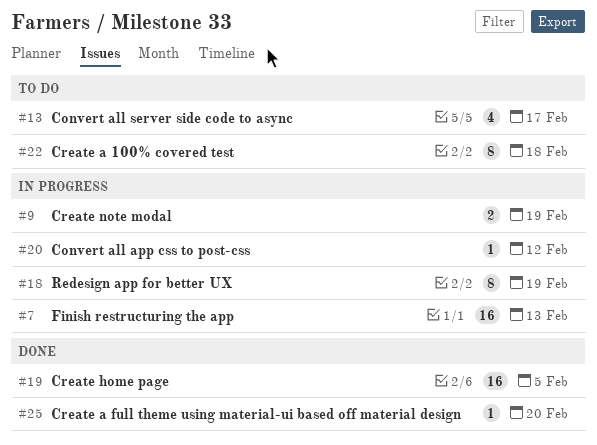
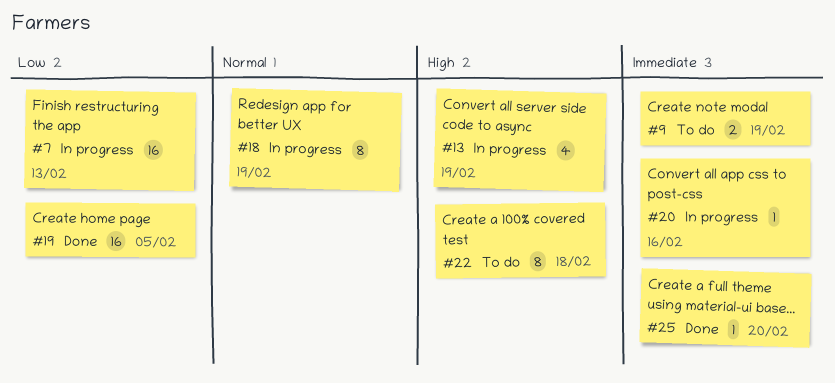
#9, status: In progress -> To do
#13, status: To do -> In progress
#13, due: Feb 17 -> Feb 19
#20, due: Feb 12 -> Feb 16

